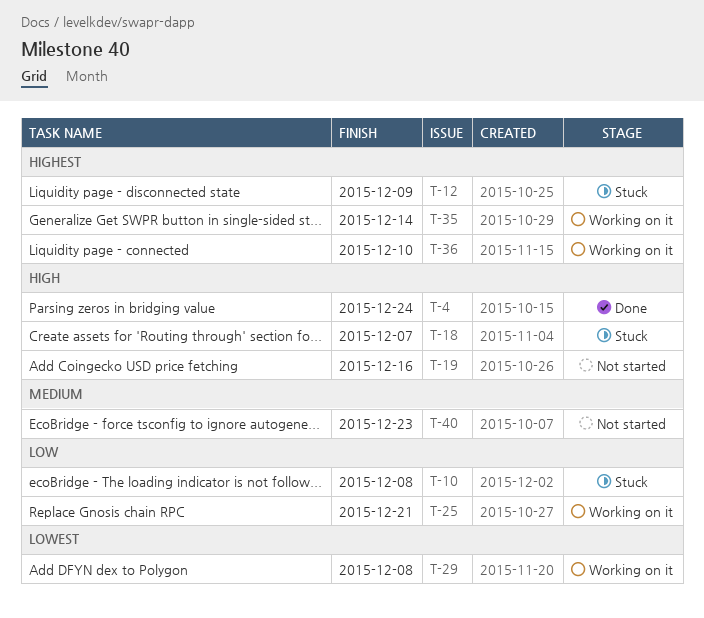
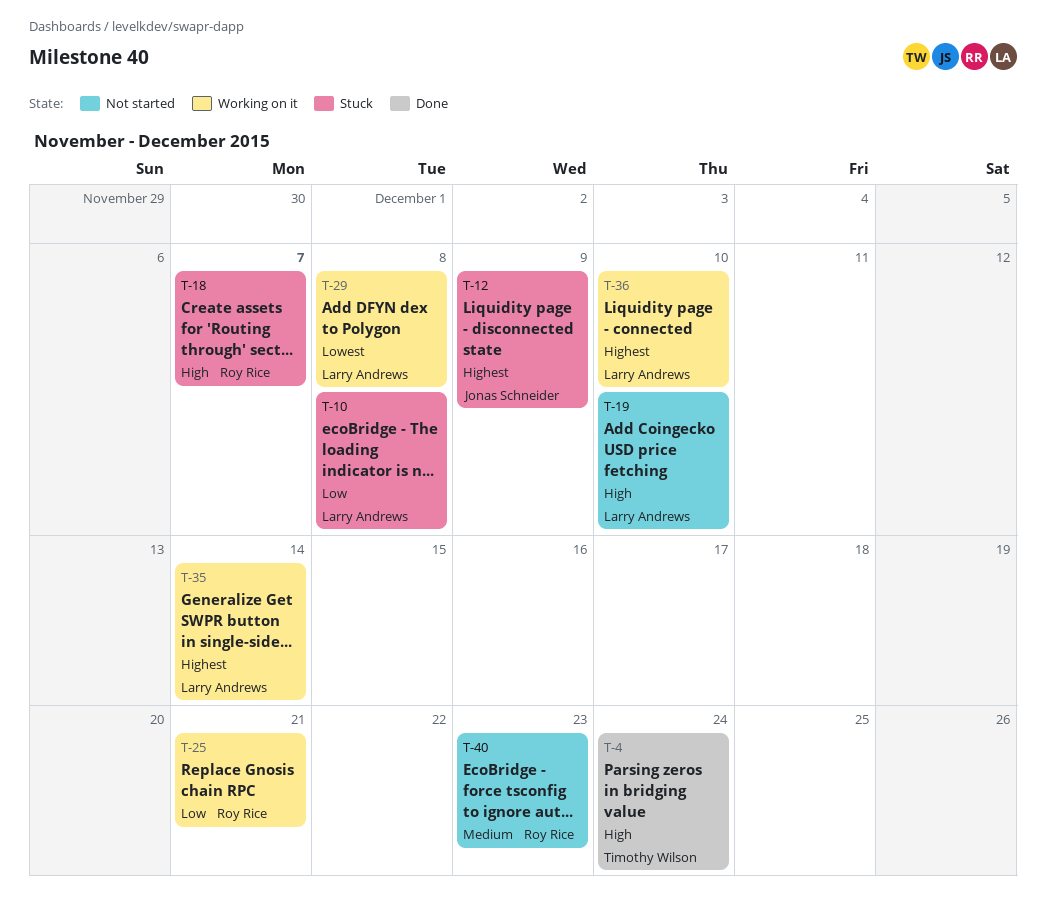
T-19, due: Dec 16 -> Dec 10

